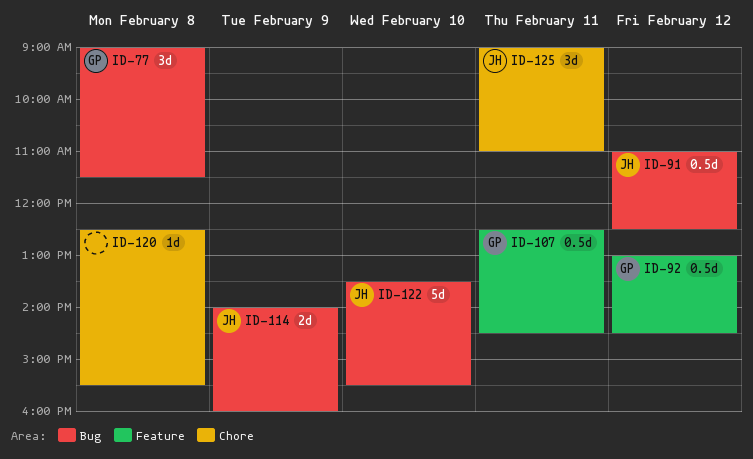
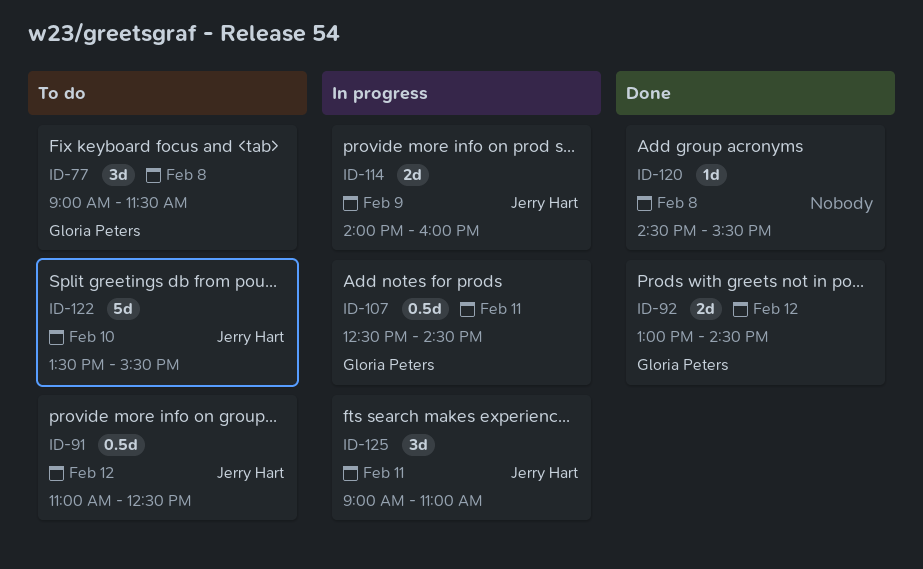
ID-92, estimate: 0.5d -> 2d
ID-120, begins: 12:30 -> 14:30

